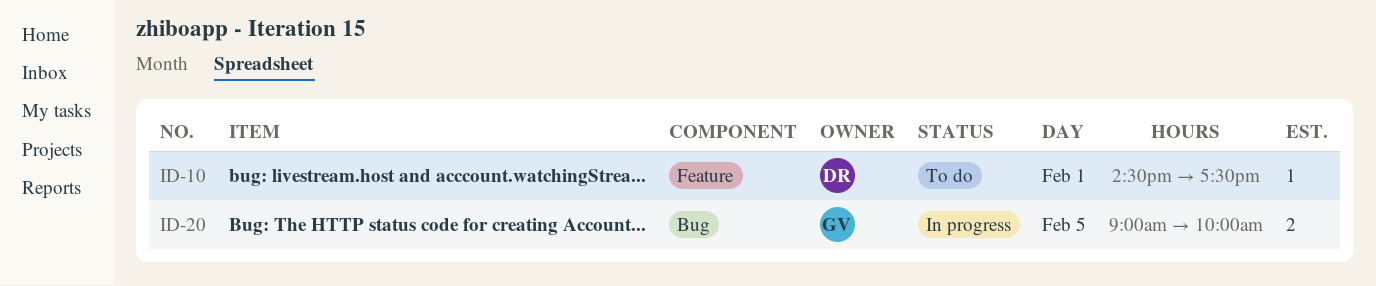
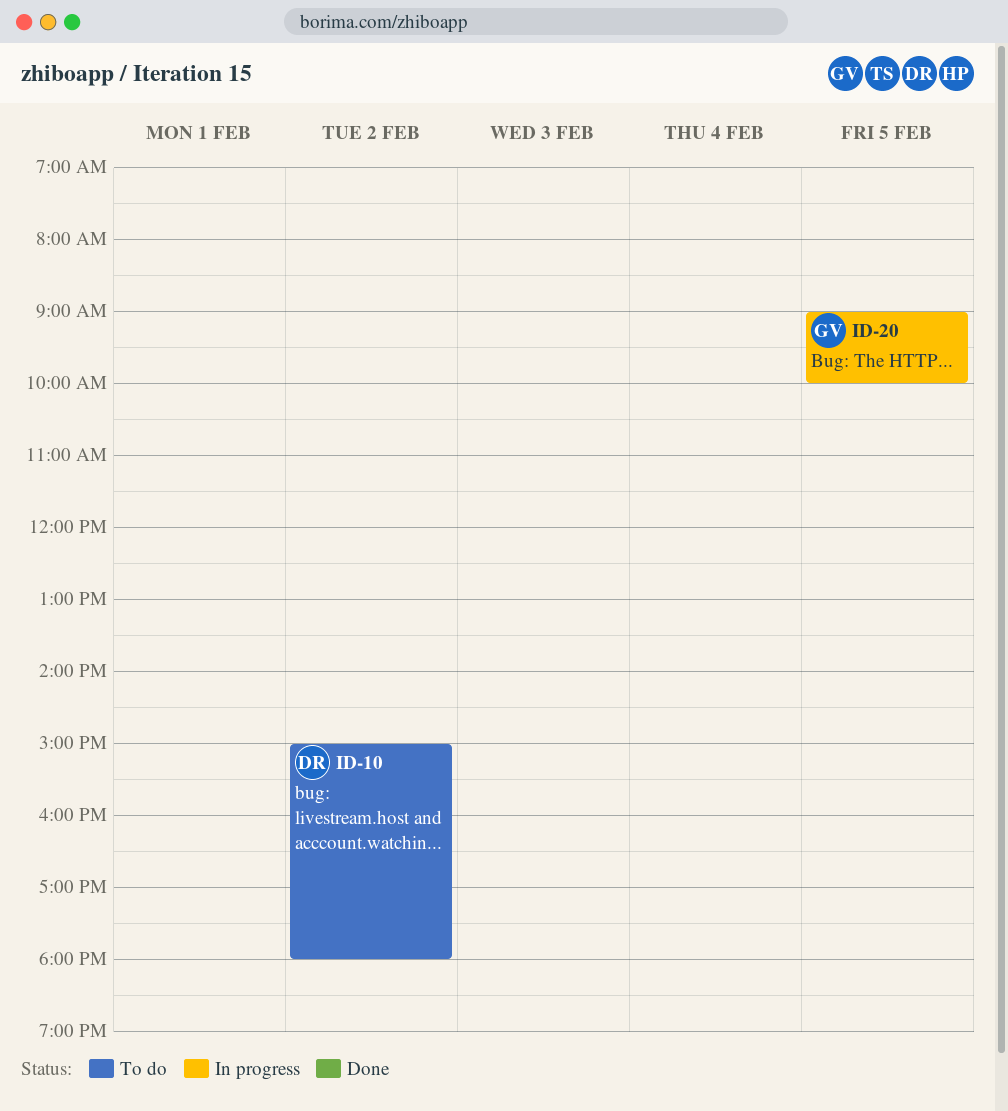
ID-10, day: Feb 1 -> Feb 2
ID-10, begins: 14:30 -> 15:00
ID-10, ends: 17:30 -> 18:00

